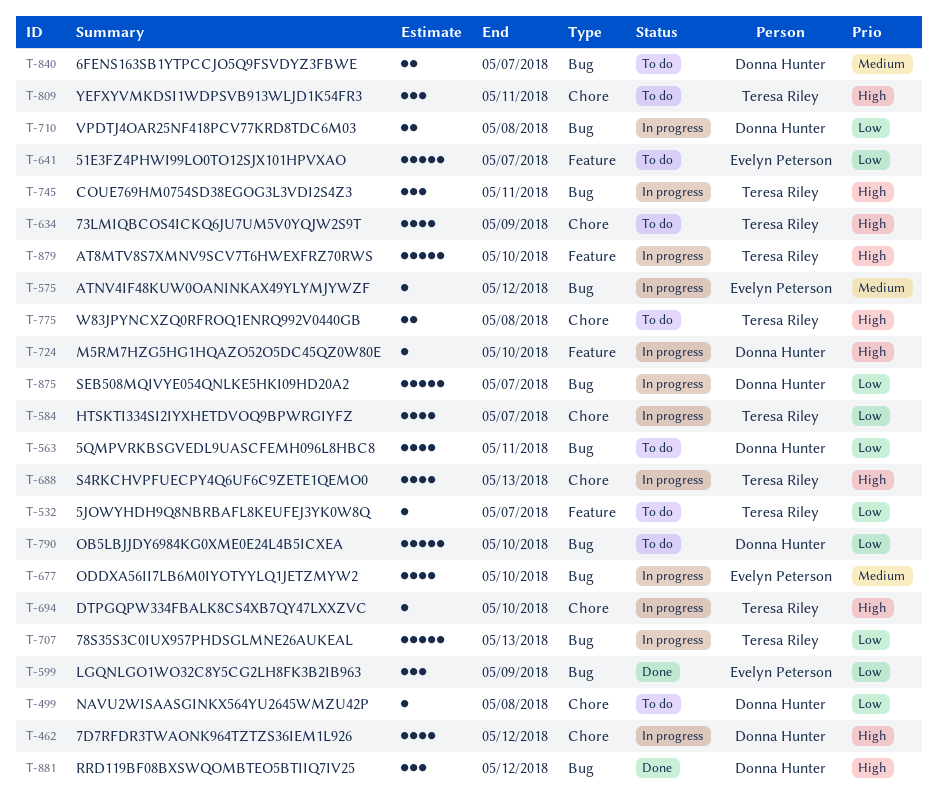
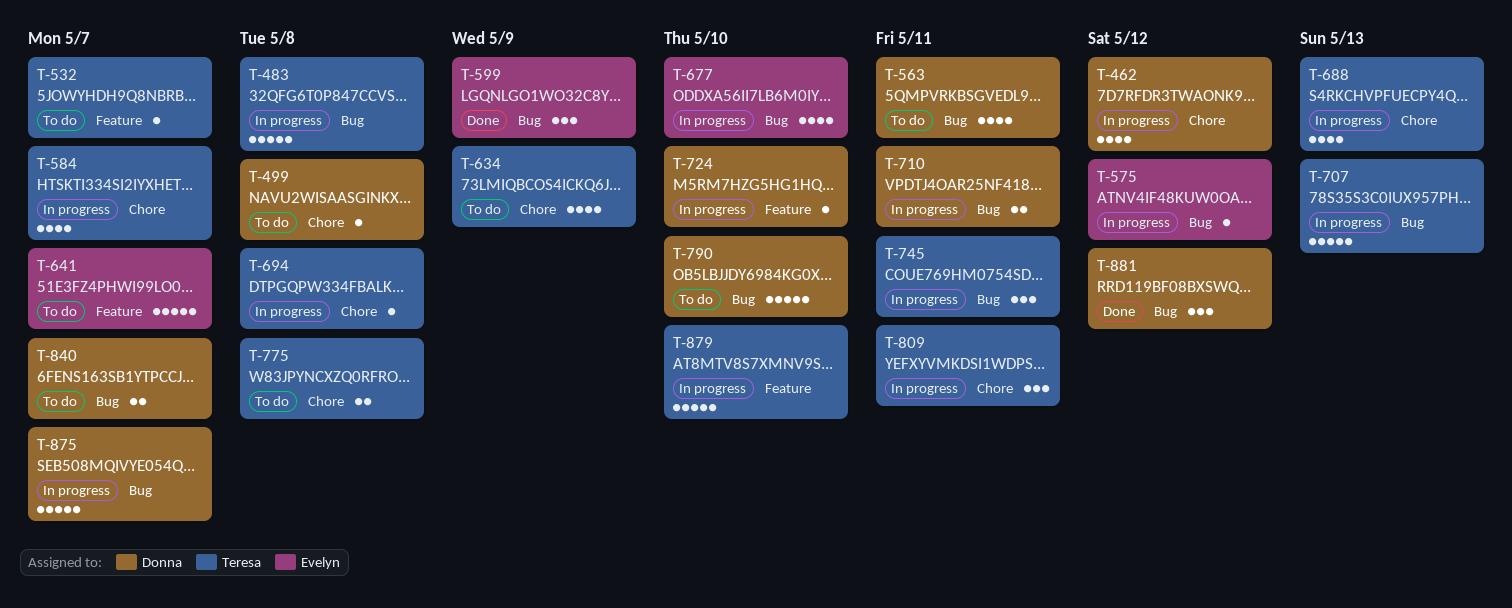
T-483: none -> present
T-694, due: May 10 -> May 8
T-710, due: May 8 -> May 11
T-809, status: To do -> In progress

